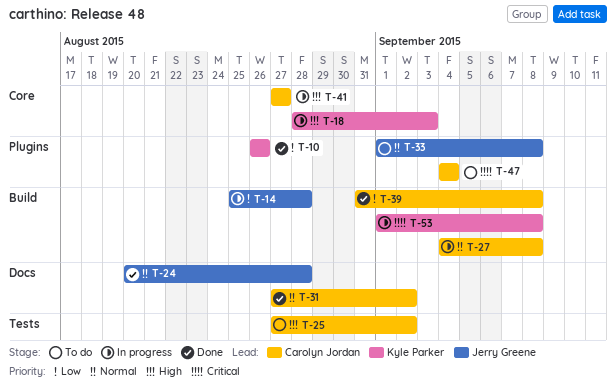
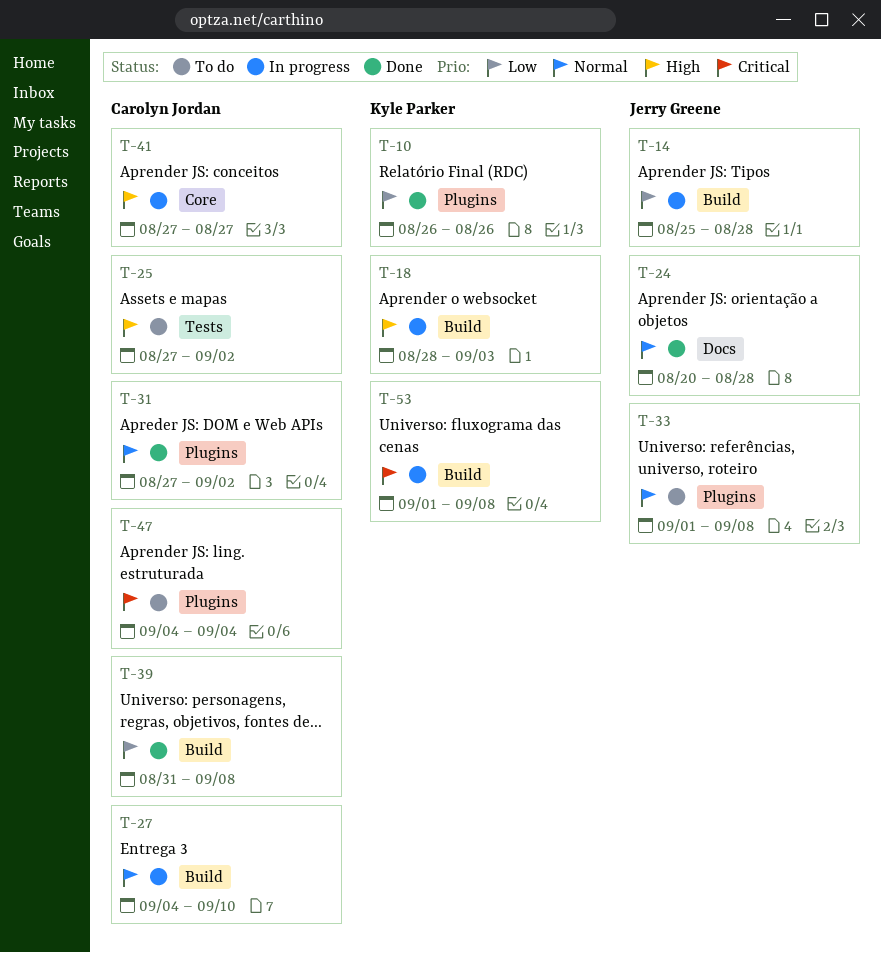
T-18, label: Core -> Build
T-27, due: Sep 8 -> Sep 10
T-31, label: Docs -> Plugins

